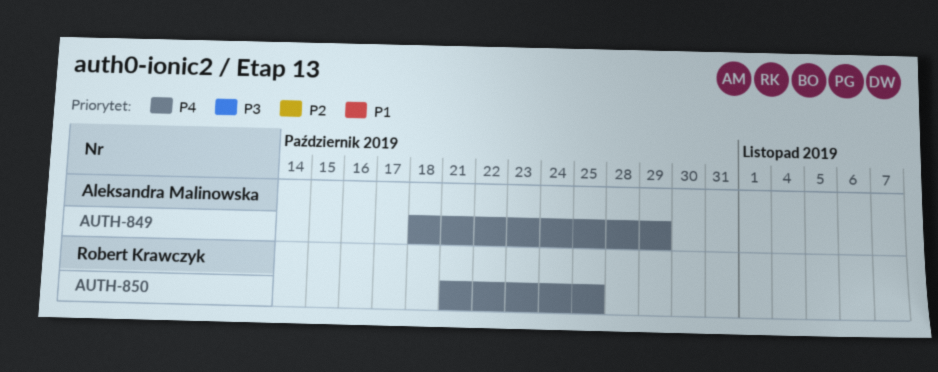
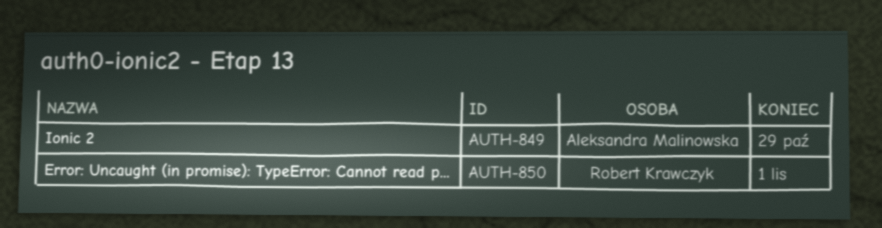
AUTH-850, due: Oct 25 -> Nov 1

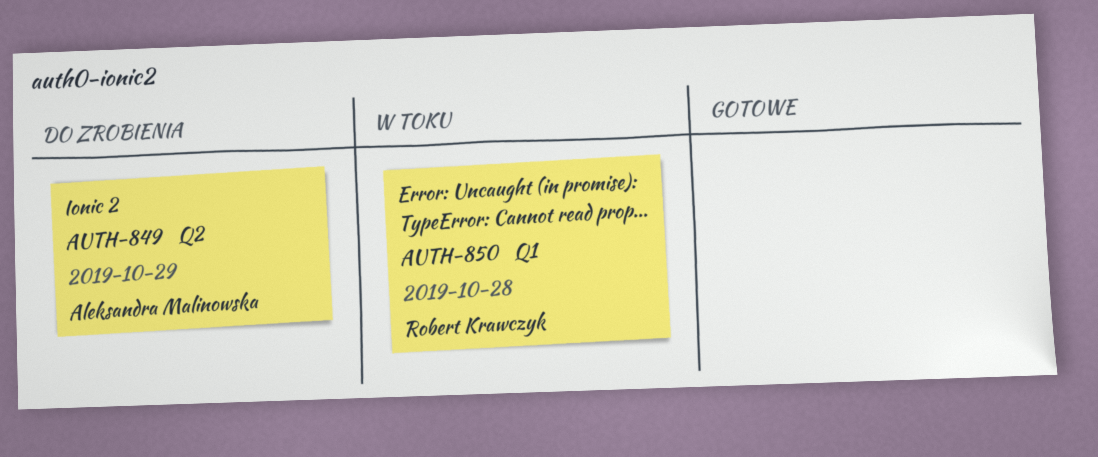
AUTH-850, due: Nov 1 -> Oct 28

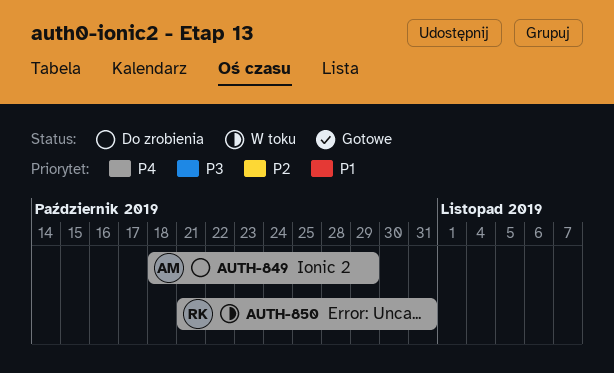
AUTH-850, due: Oct 28 -> Oct 31

